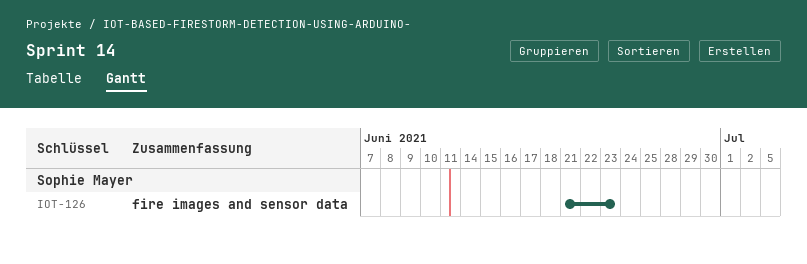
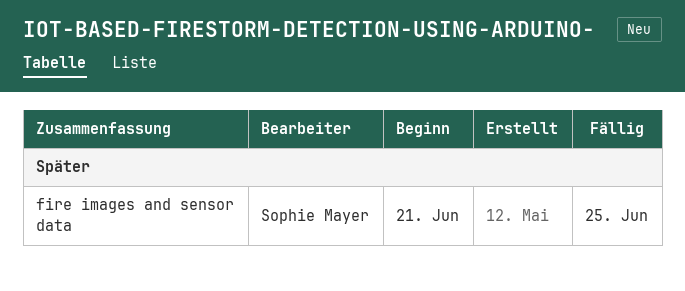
fire images and sensor data, due: Jun 23 -> Jun 25

